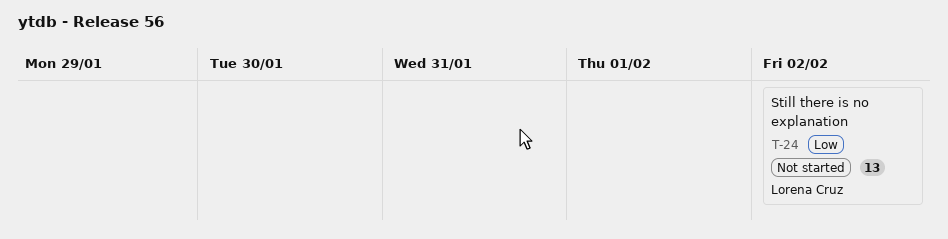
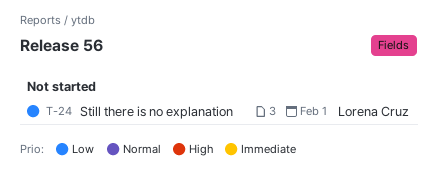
T-24, due: Feb 2 -> Feb 1

